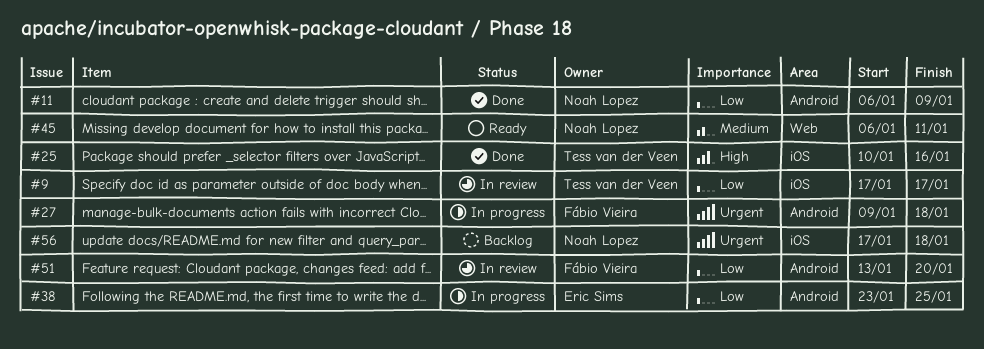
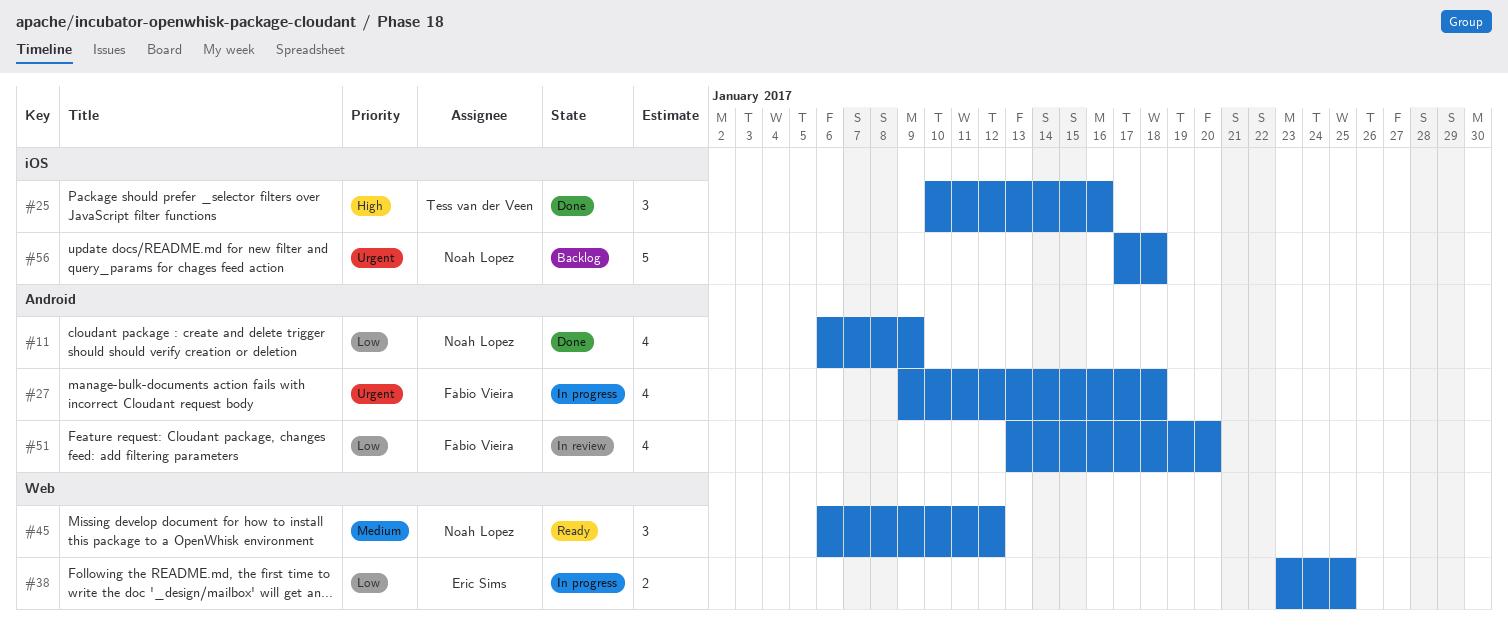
#9: present -> none
#38, label: Android -> Web
#45, due: Jan 11 -> Jan 12

